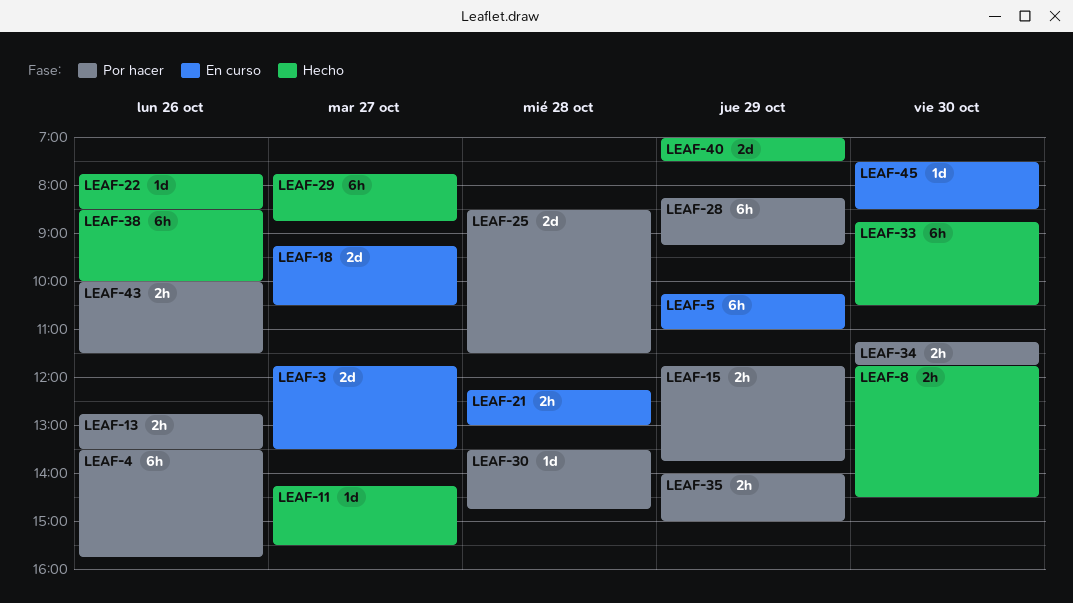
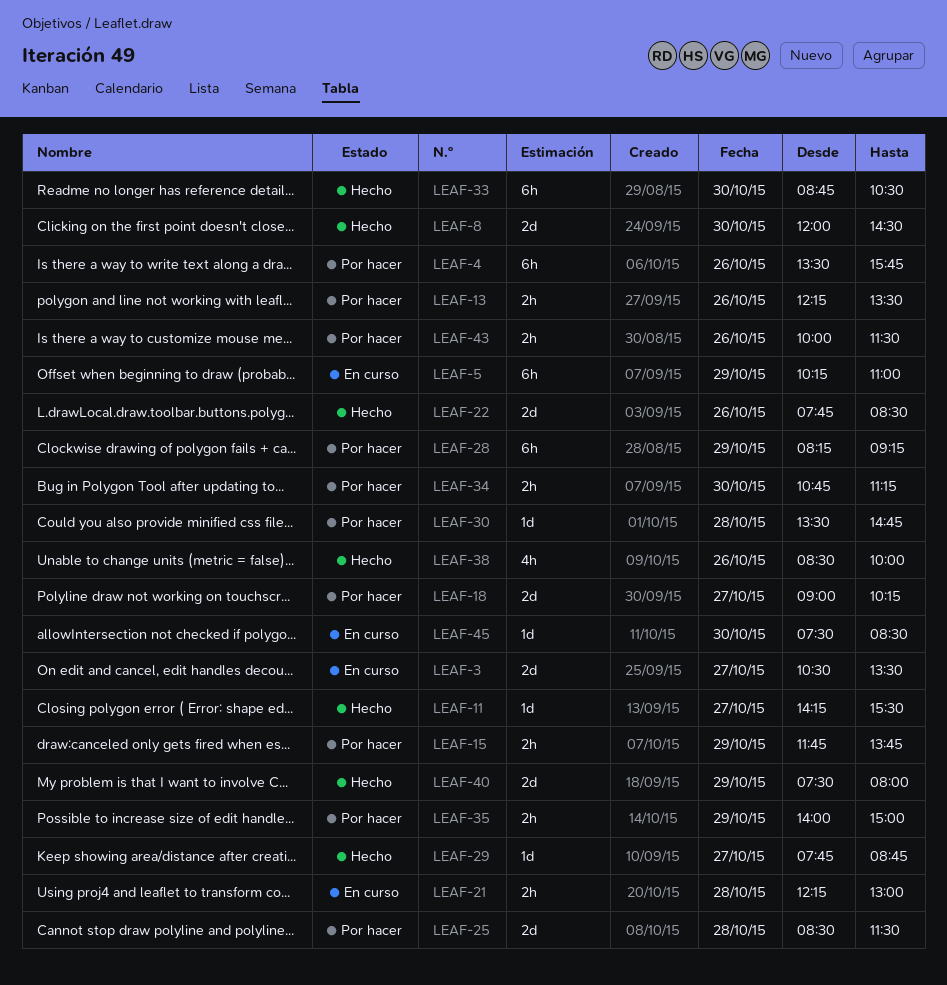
LEAF-3, begins: 11:45 -> 10:30
LEAF-8, estimate: 2h -> 2d
LEAF-8, begins: 11:45 -> 12:00
LEAF-13, begins: 12:45 -> 12:15
LEAF-18, status: En curso -> Por hacer
LEAF-18, begins: 09:15 -> 09:00
LEAF-18, ends: 10:30 -> 10:15
LEAF-22, estimate: 1d -> 2d
LEAF-29, estimate: 6h -> 1d
LEAF-34, begins: 11:15 -> 10:45
LEAF-34, ends: 11:45 -> 11:15
LEAF-38, estimate: 6h -> 4h
LEAF-40, begins: 07:00 -> 07:30
LEAF-40, ends: 07:30 -> 08:00

